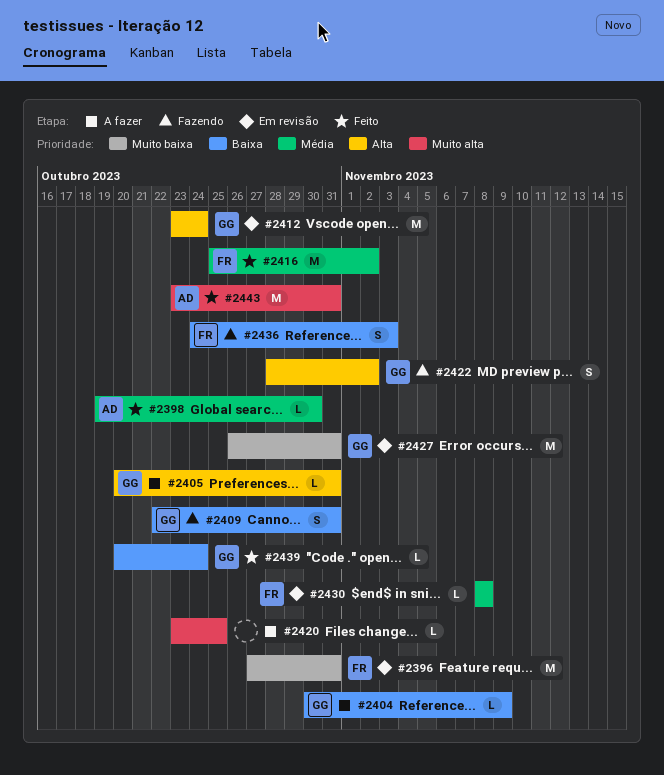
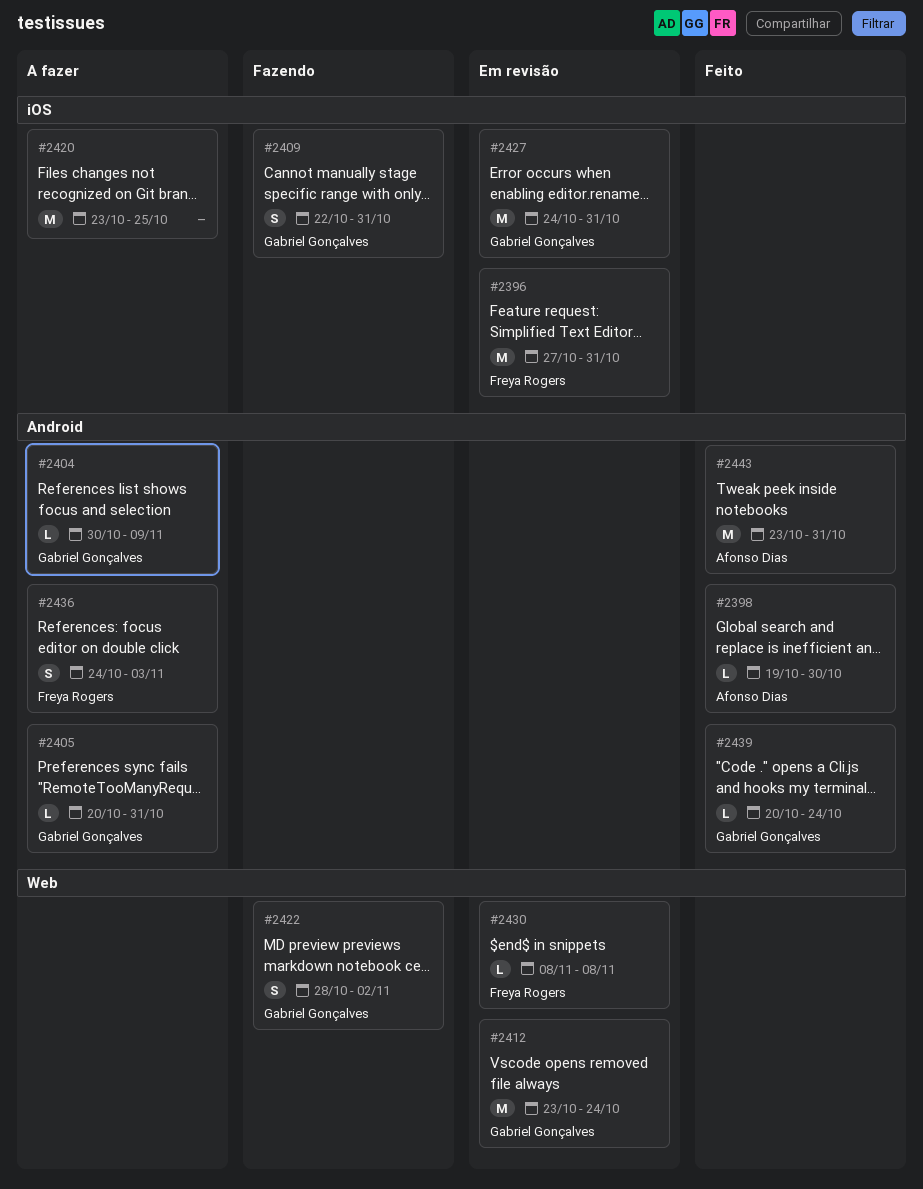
#2416: present -> none
#2420, estimate: L -> M
#2427, start: Oct 26 -> Oct 24
#2436, status: Fazendo -> A fazer

